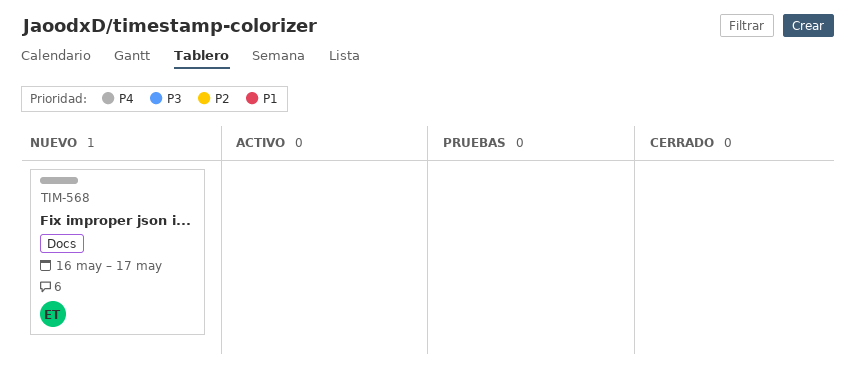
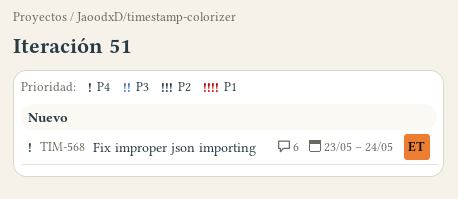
TIM-568, start: May 16 -> May 23
TIM-568, due: May 17 -> May 24

